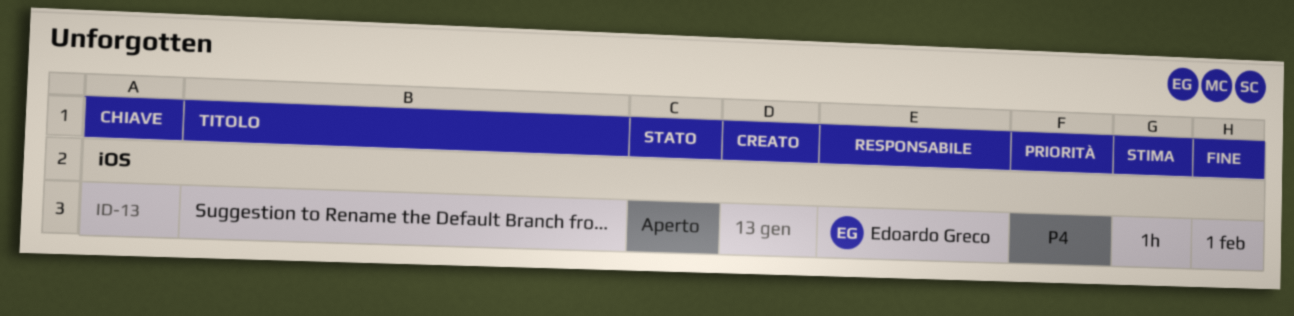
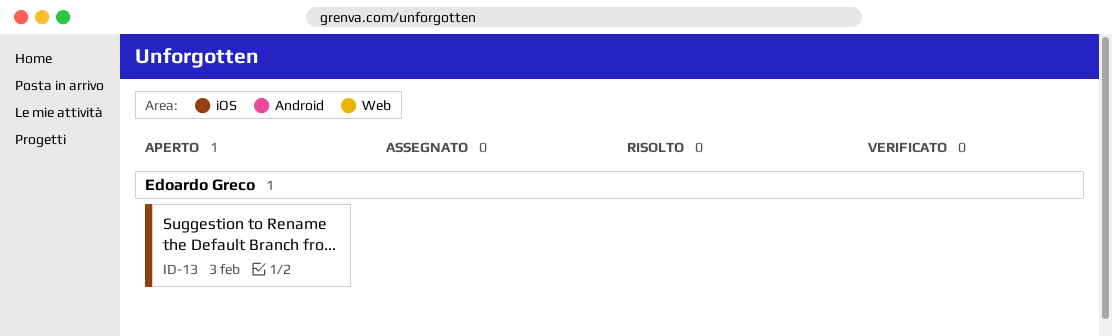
ID-13, due: Feb 1 -> Feb 3

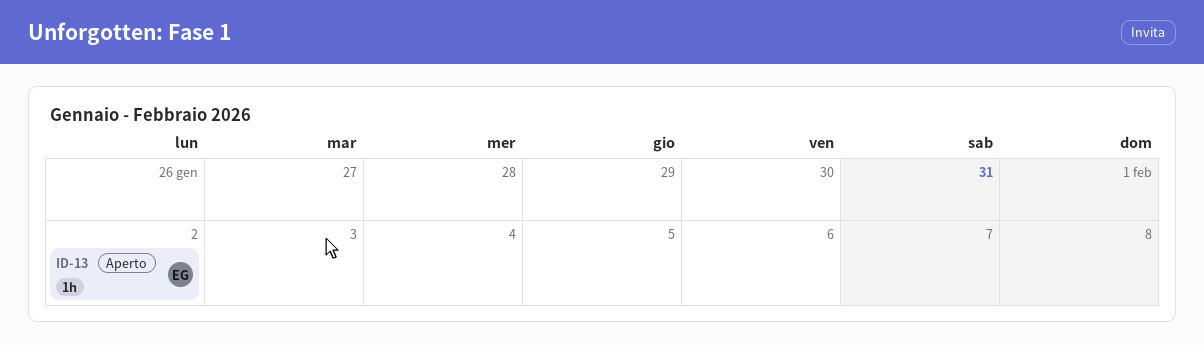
ID-13, due: Feb 3 -> Feb 2

